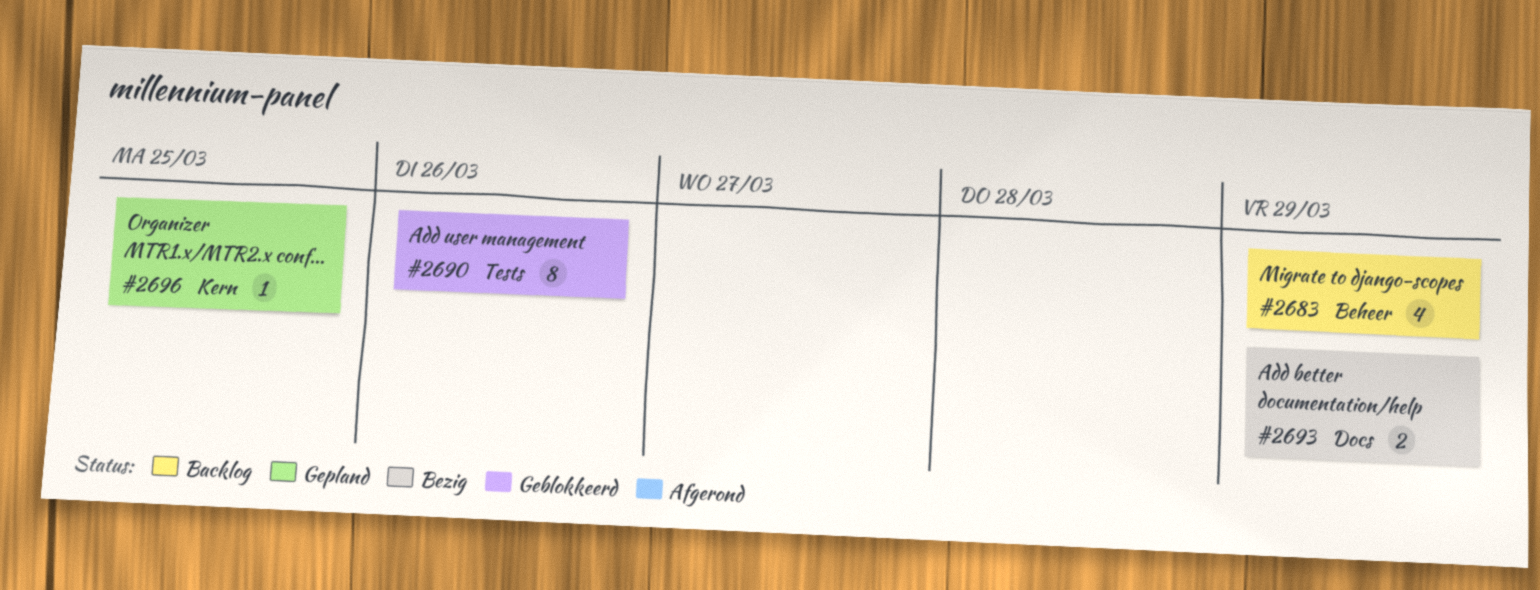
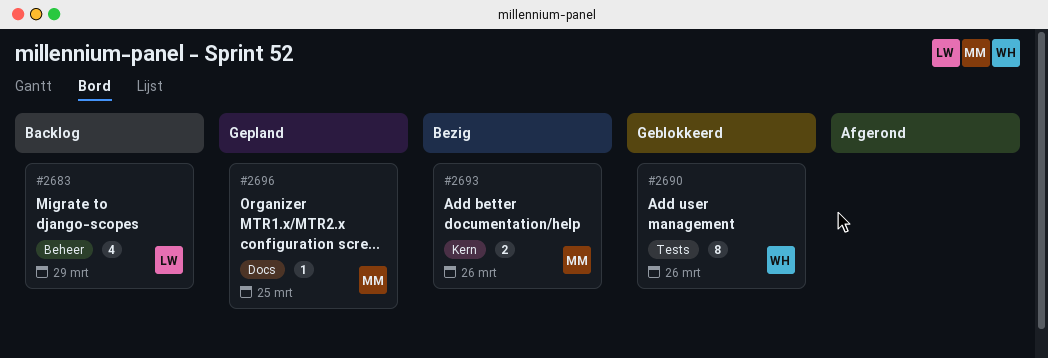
#2693, label: Docs -> Kern
#2693, due: Mar 29 -> Mar 26
#2696, label: Kern -> Docs

